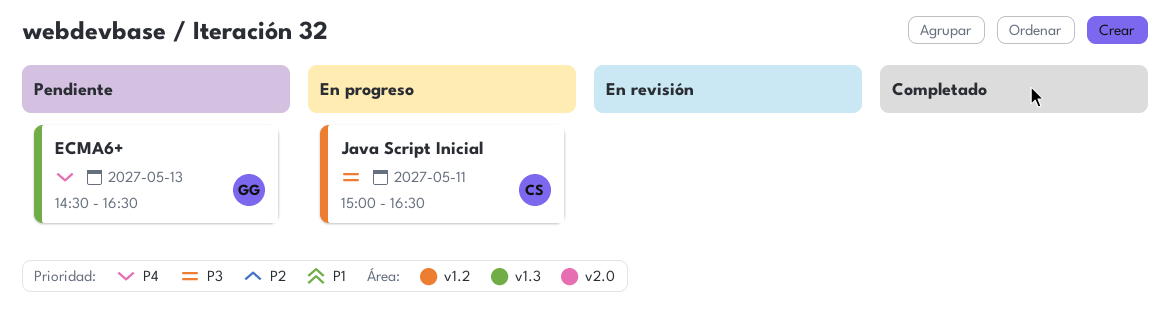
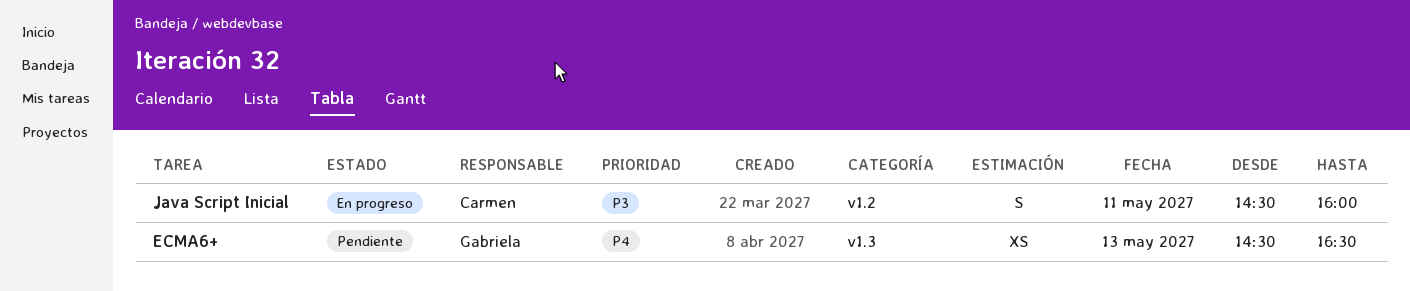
Java Script Inicial, begins: 15:00 -> 14:30
Java Script Inicial, ends: 16:30 -> 16:00

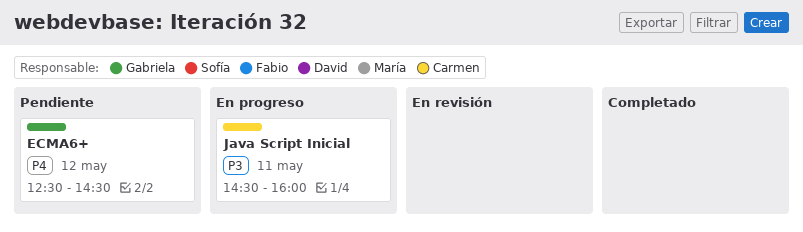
ECMA6+, day: May 13 -> May 12
ECMA6+, begins: 14:30 -> 12:30
ECMA6+, ends: 16:30 -> 14:30

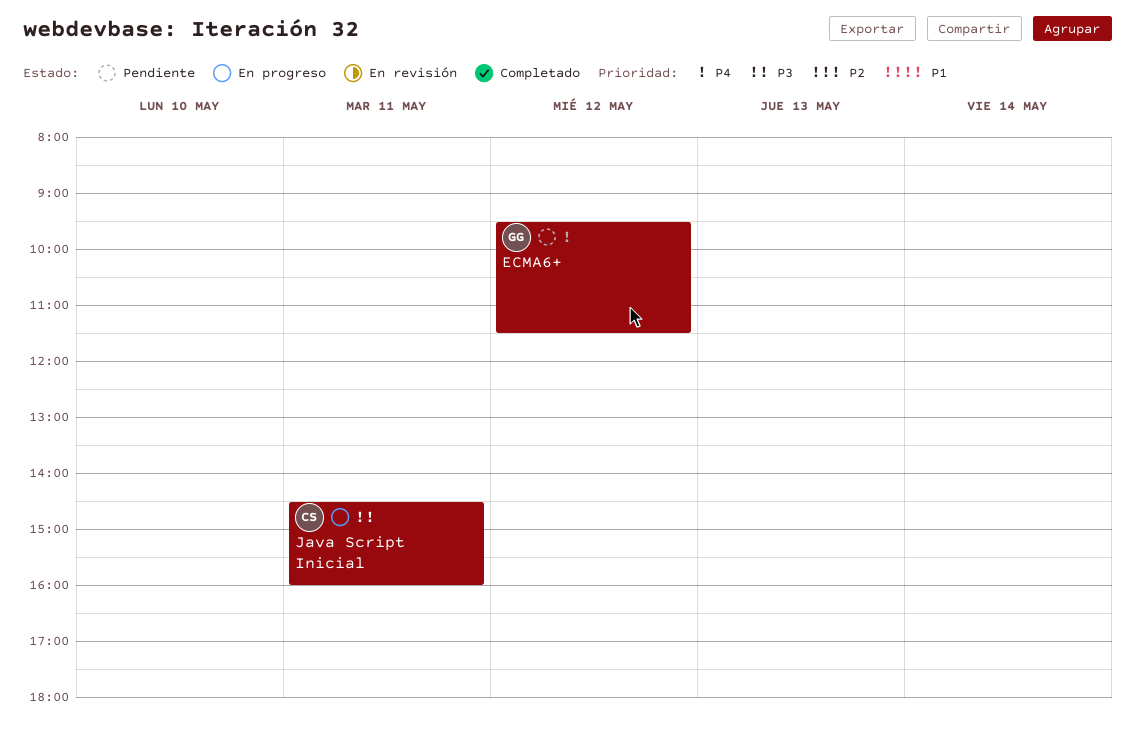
ECMA6+, begins: 12:30 -> 09:30
ECMA6+, ends: 14:30 -> 11:30

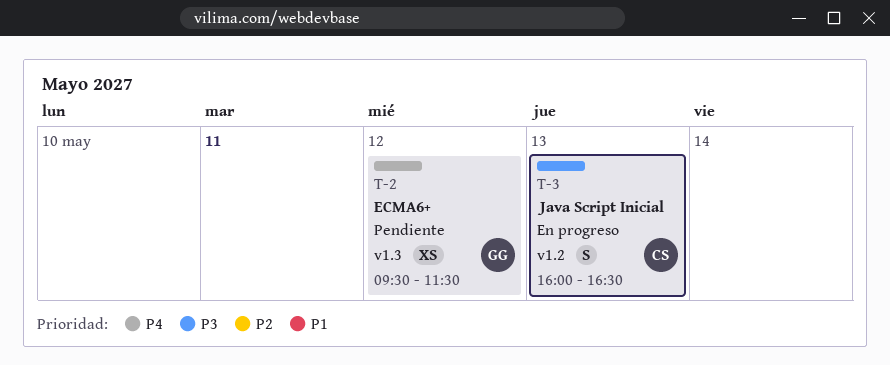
Java Script Inicial, day: May 11 -> May 13
Java Script Inicial, begins: 14:30 -> 16:00
Java Script Inicial, ends: 16:00 -> 16:30

